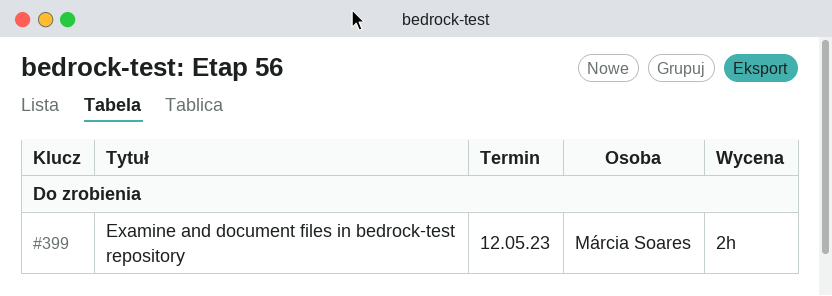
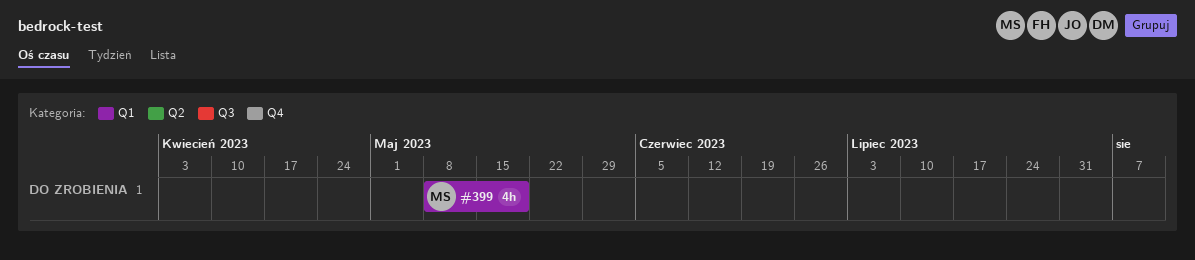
#399, estimate: 2h -> 4h
#399, due: May 12 -> May 19

